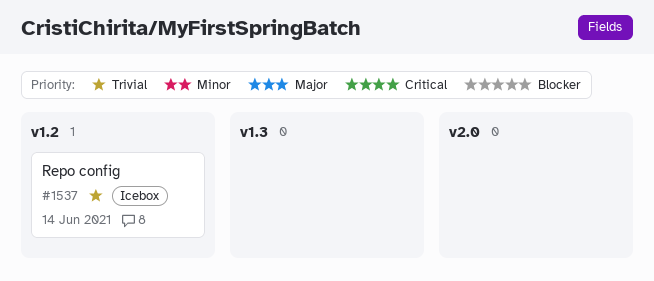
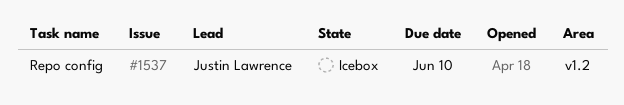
#1537, due: Jun 14 -> Jun 10

